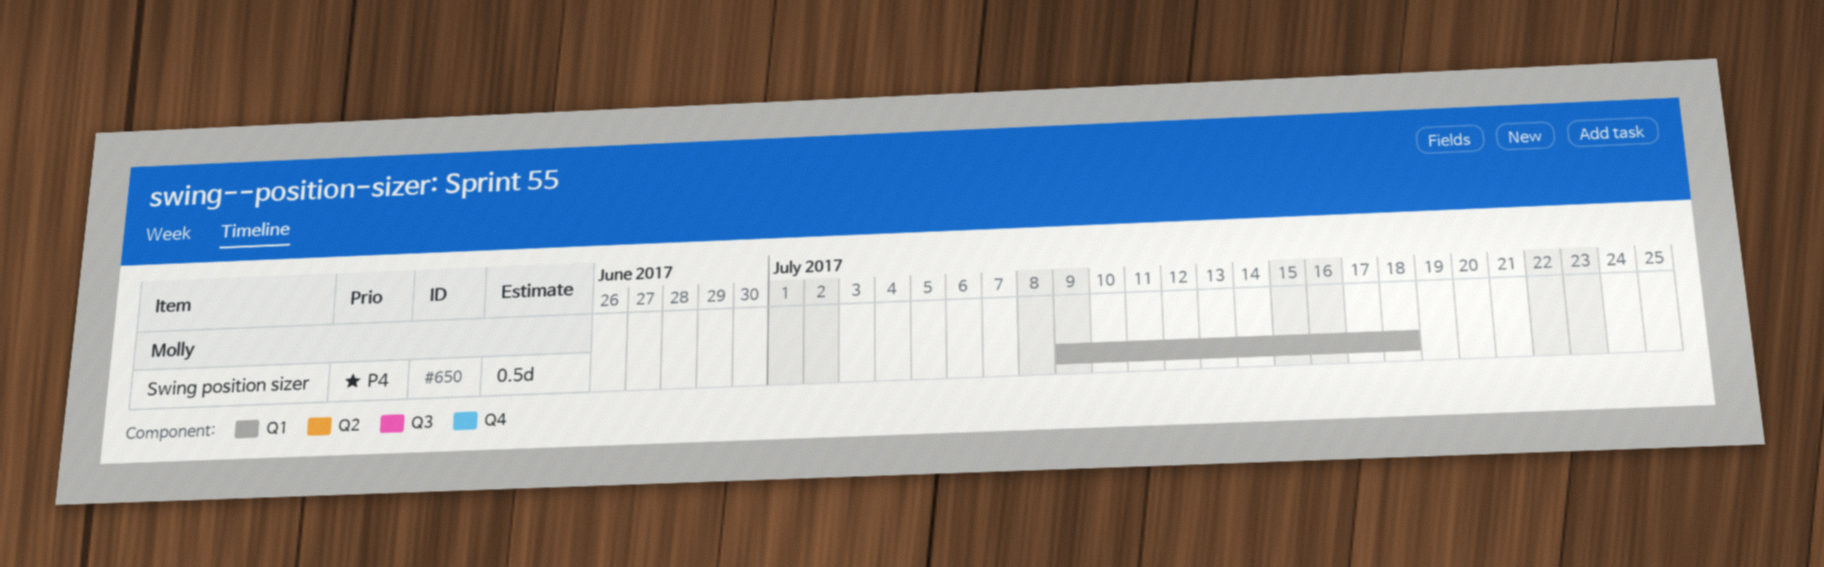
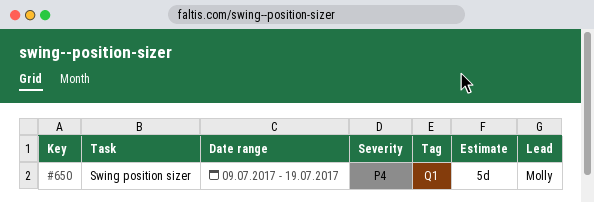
#650, estimate: 0.5d -> 5d
#650, due: Jul 18 -> Jul 19

